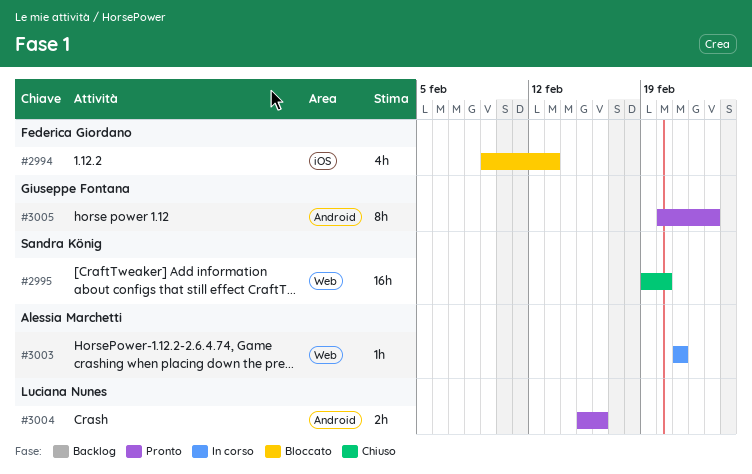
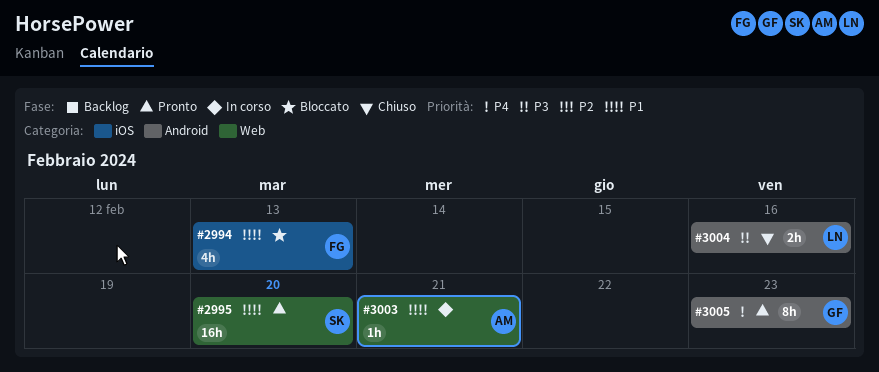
#2995, status: Chiuso -> Pronto
#3004, status: Pronto -> Chiuso

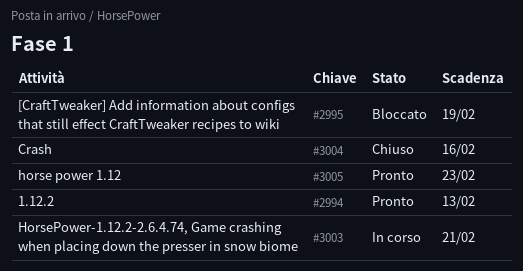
#2994, status: Bloccato -> Pronto
#2995, status: Pronto -> Bloccato
#2995, due: Feb 20 -> Feb 19

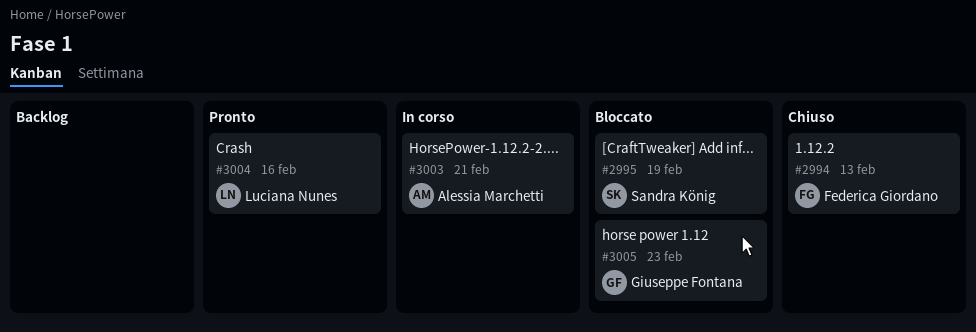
#2994, status: Pronto -> Chiuso
#3004, status: Chiuso -> Pronto
#3005, status: Pronto -> Bloccato

